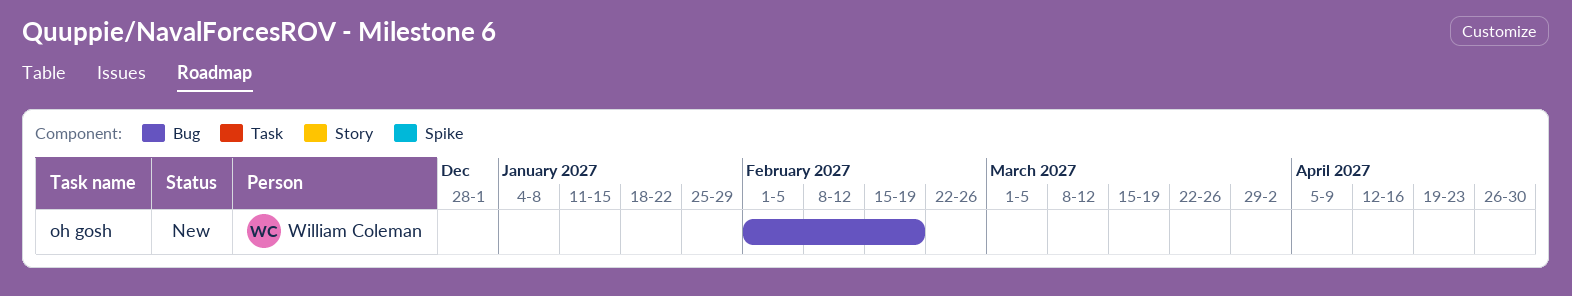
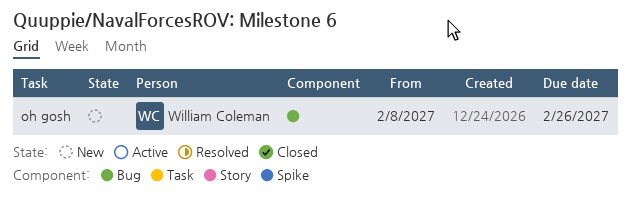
oh gosh, start: Feb 1 -> Feb 8
oh gosh, due: Feb 19 -> Feb 26

